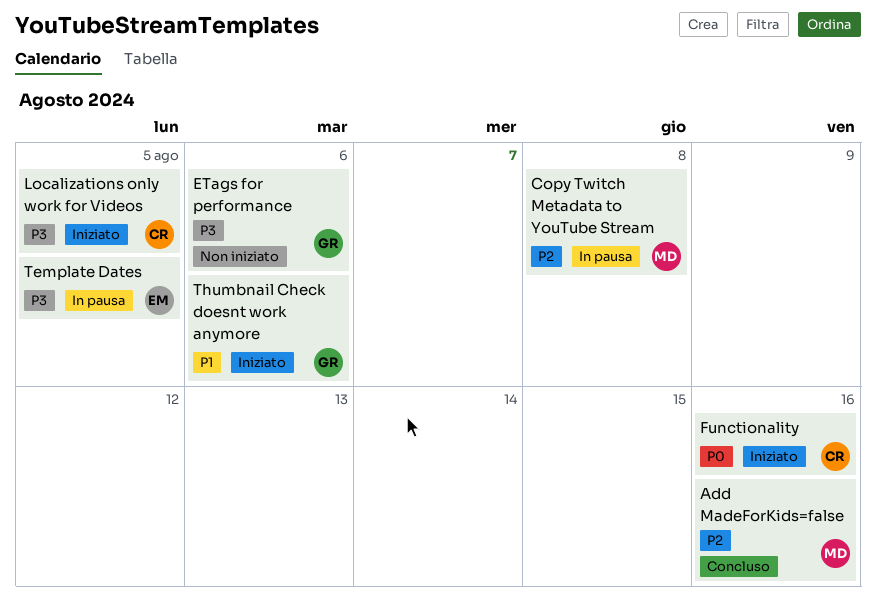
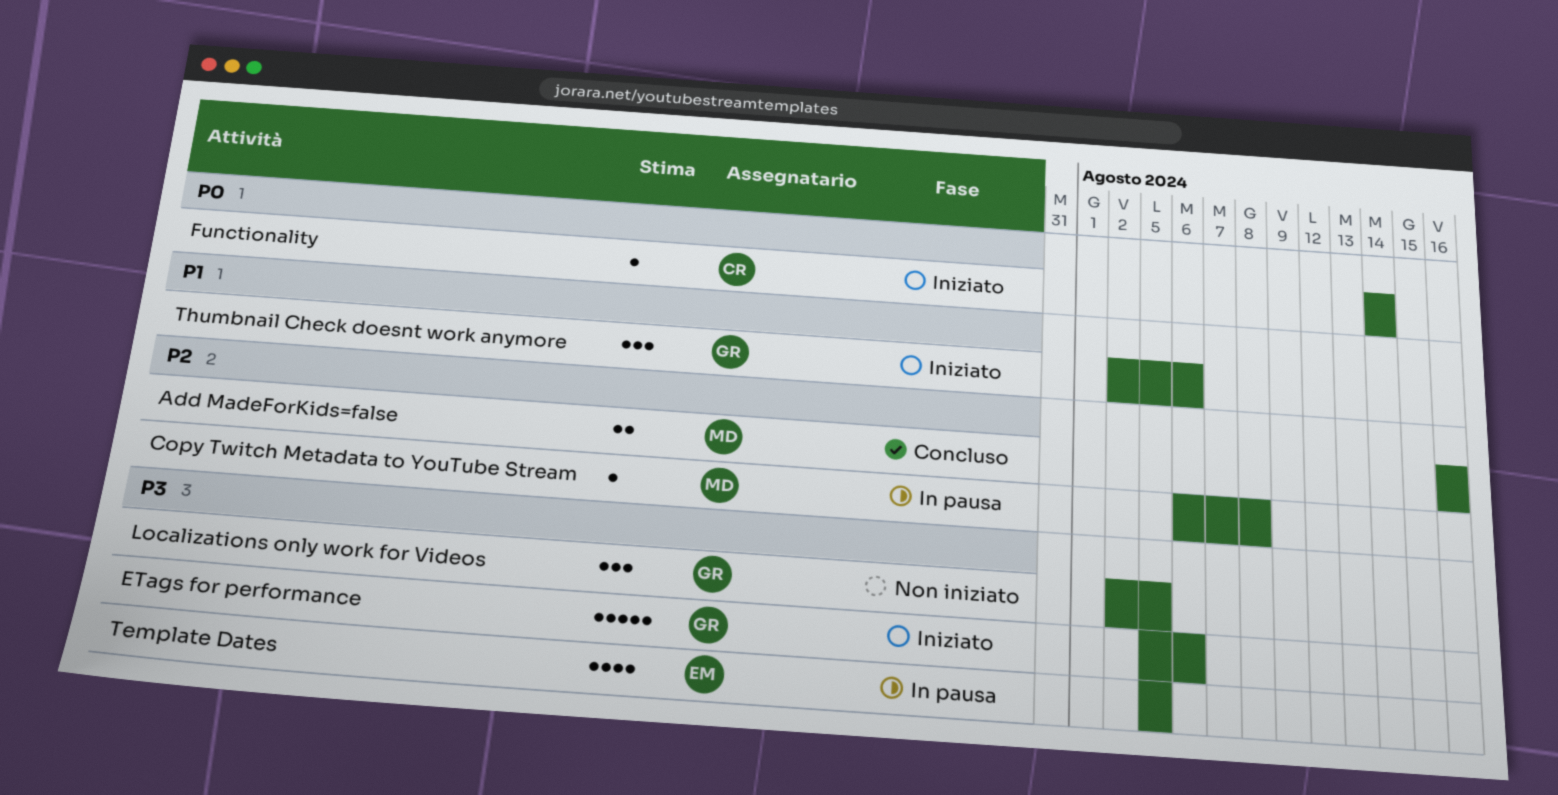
ETags for performance, status: Non iniziato -> Iniziato
Functionality, due: Aug 16 -> Aug 14
Localizations only work for Videos, status: Iniziato -> Non iniziato
Localizations only work for Videos, owner: CR -> GR

